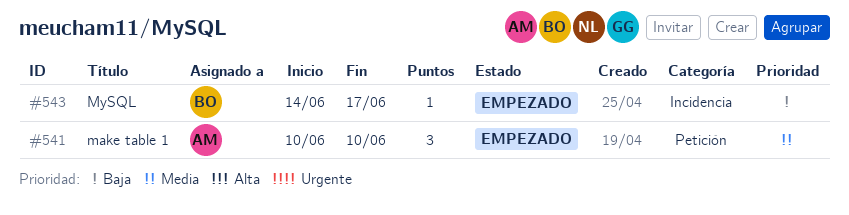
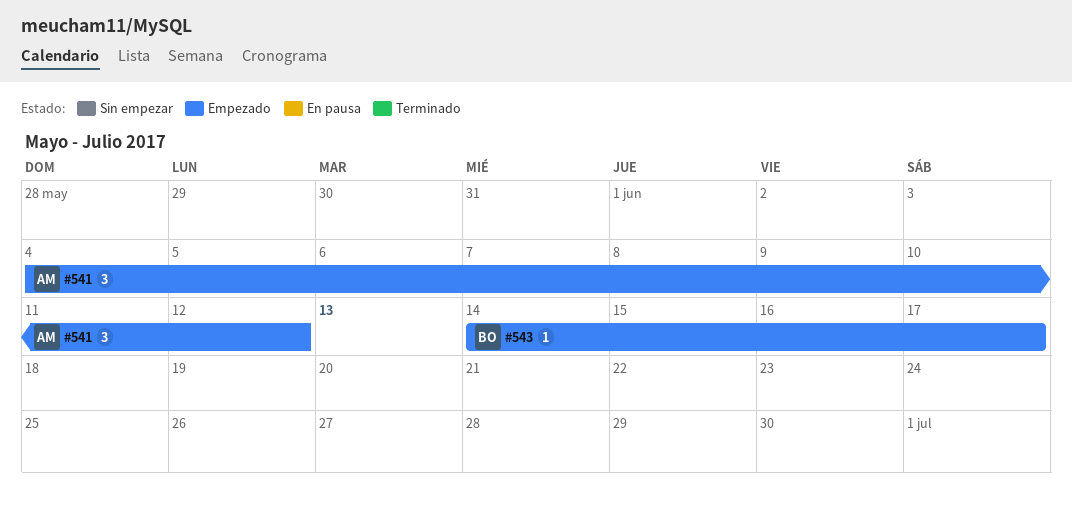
#541, start: Jun 10 -> Jun 4
#541, due: Jun 10 -> Jun 12

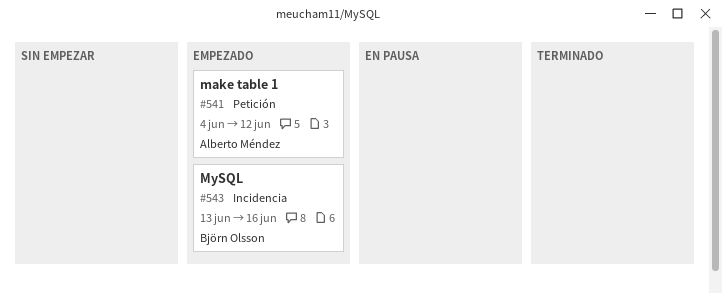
#543, start: Jun 14 -> Jun 13
#543, due: Jun 17 -> Jun 16

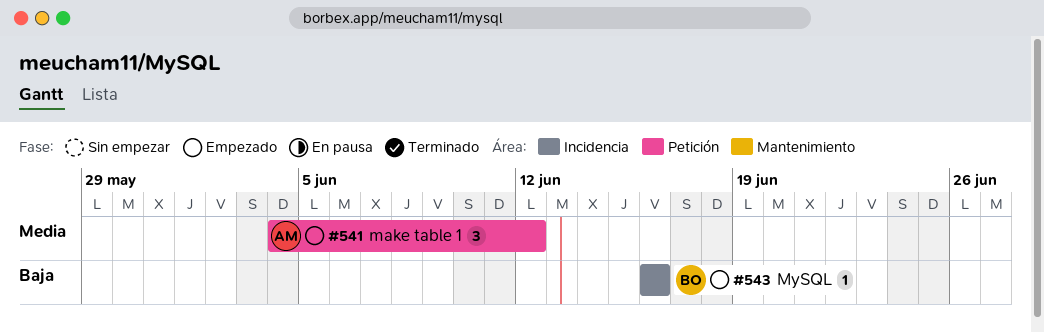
#543, start: Jun 13 -> Jun 16

